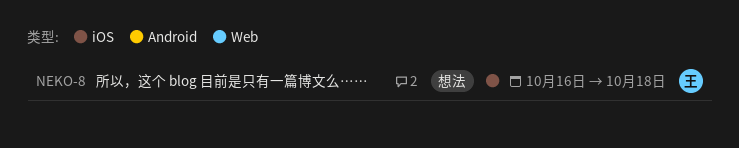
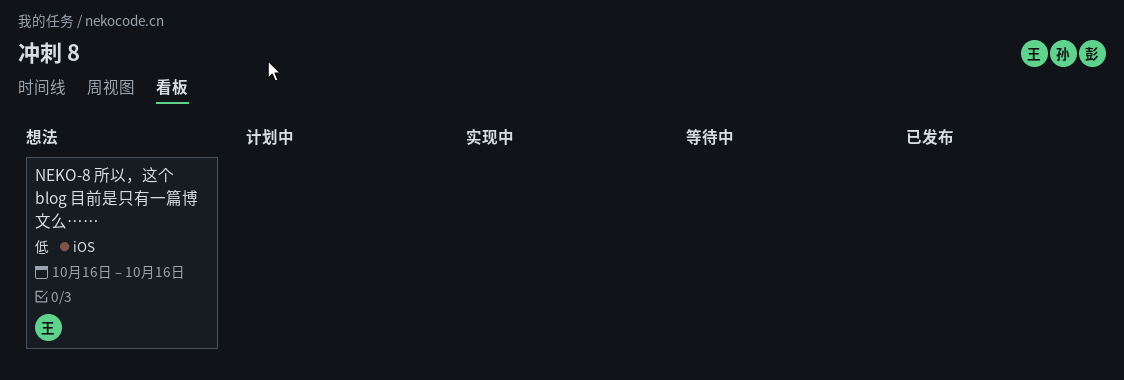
NEKO-8, due: Oct 18 -> Oct 16

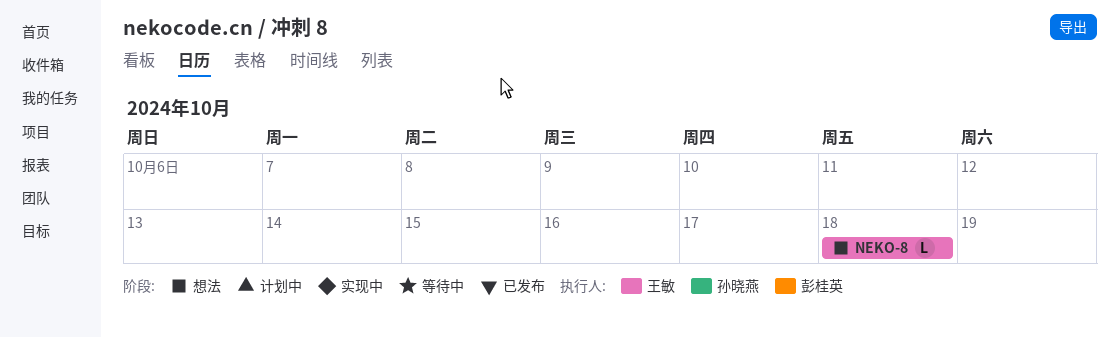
NEKO-8, start: Oct 16 -> Oct 18
NEKO-8, due: Oct 16 -> Oct 18

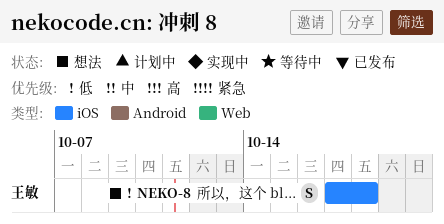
NEKO-8, estimate: L -> S
NEKO-8, start: Oct 18 -> Oct 17

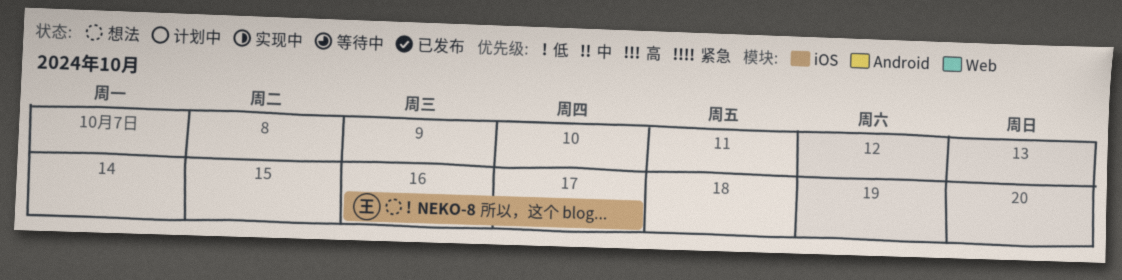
NEKO-8, start: Oct 17 -> Oct 16
NEKO-8, due: Oct 18 -> Oct 17

